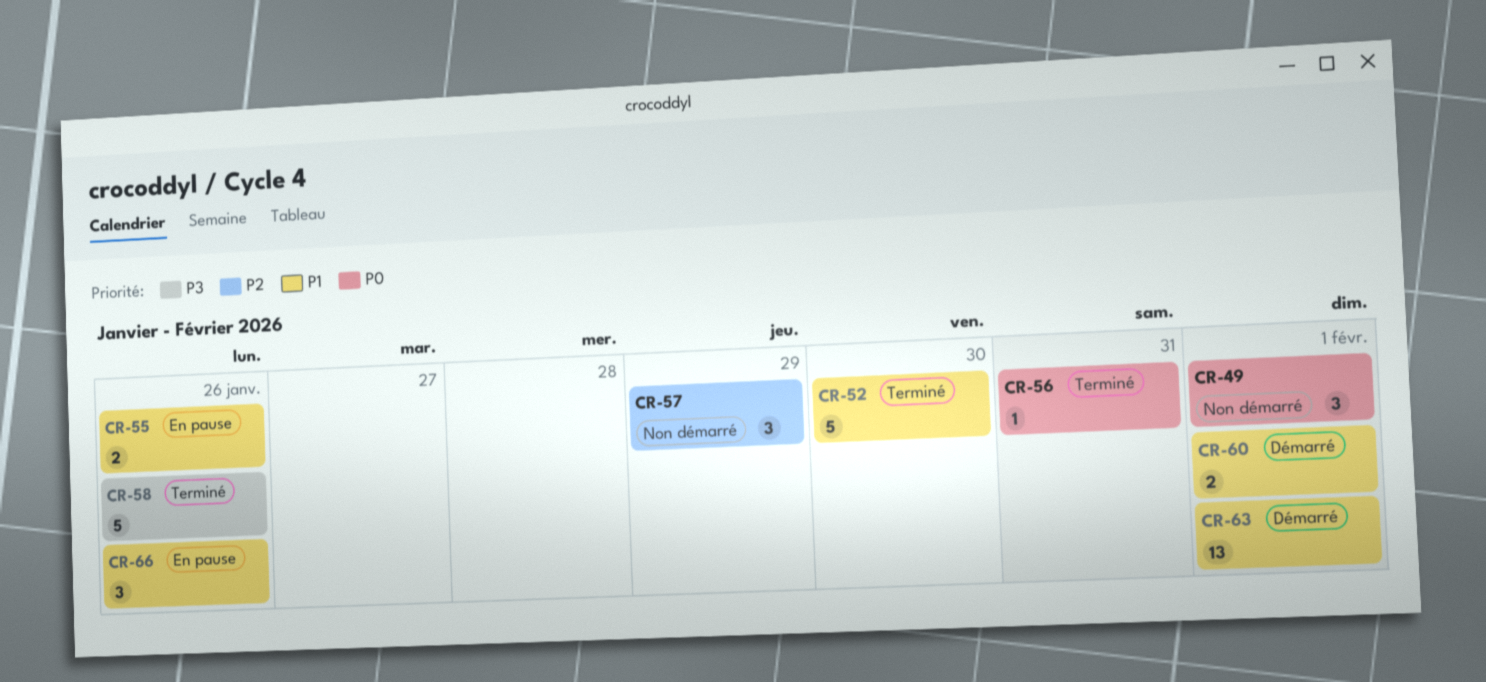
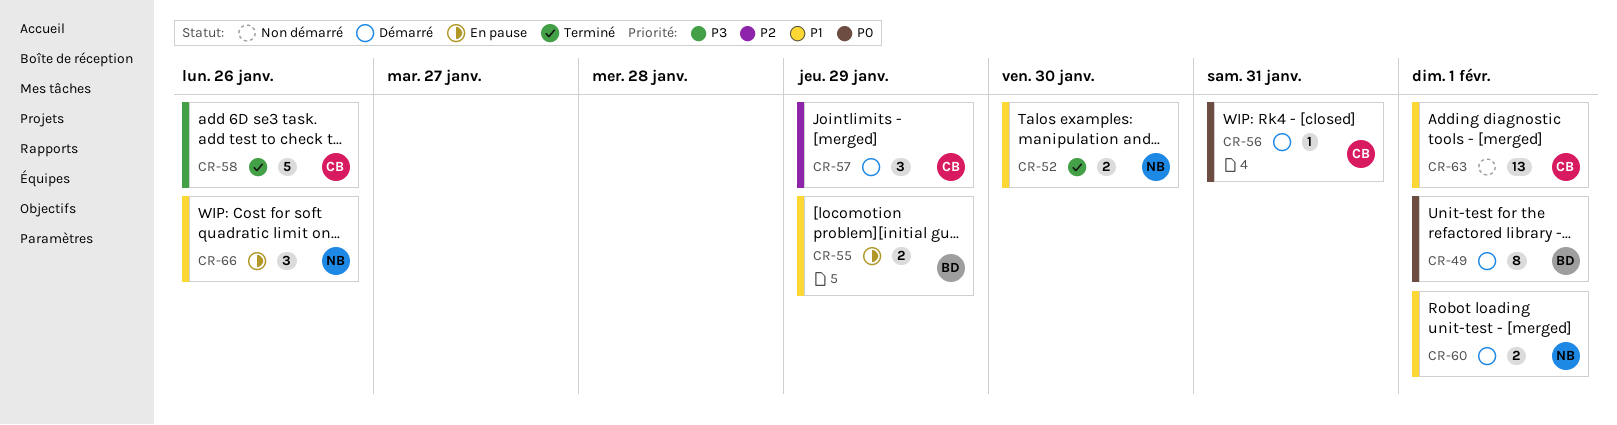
CR-49, status: Non démarré -> Démarré
CR-49, estimate: 3 -> 8
CR-52, estimate: 5 -> 2
CR-55, due: Jan 26 -> Jan 29
CR-56, status: Terminé -> Démarré
CR-57, status: Non démarré -> Démarré
CR-63, status: Démarré -> Non démarré

